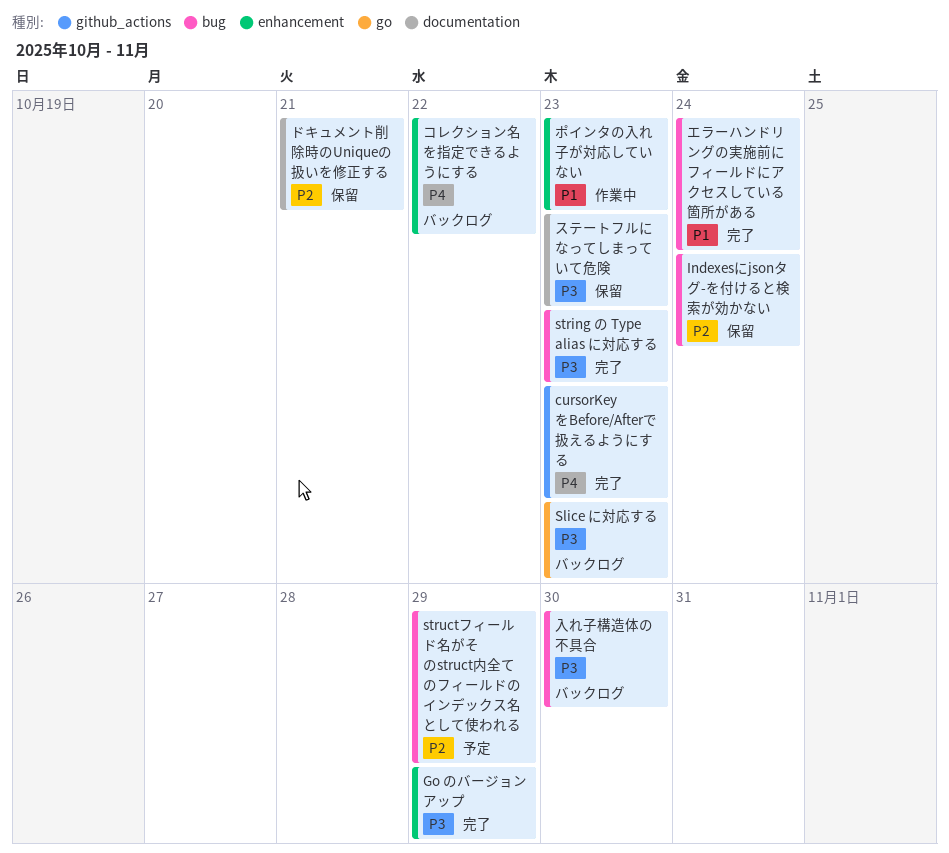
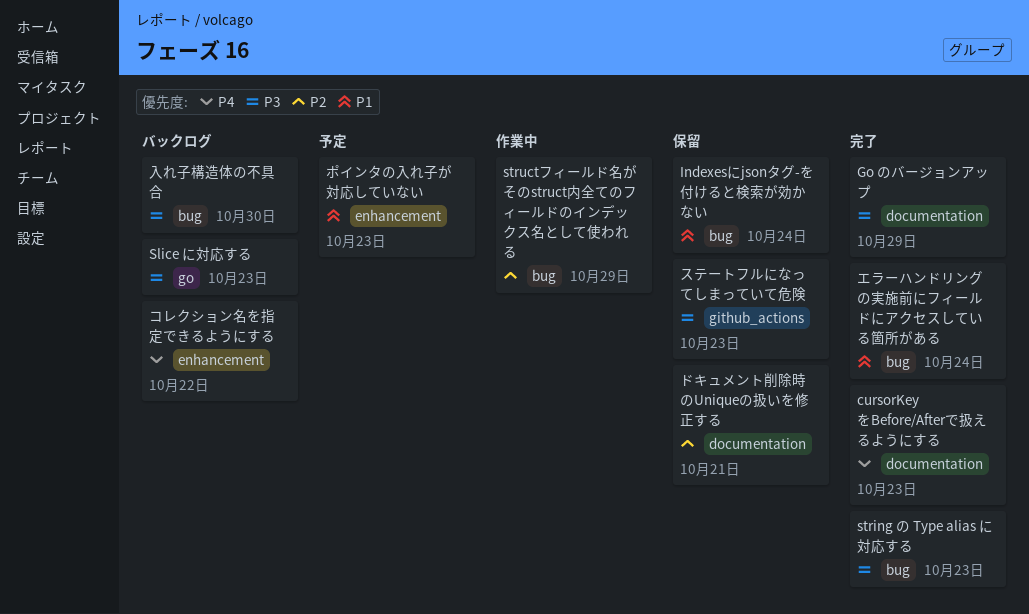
cursorKeyをBefore/Afterで扱えるようにする, label: github_actions -> documentation
Go のバージョンアップ, label: enhancement -> documentation
Indexesにjsonタグ-を付けると検索が効かない, priority: P2 -> P1
structフィールド名がそのstruct内全てのフィールドのインデックス名として使われる, status: 予定 -> 作業中
ステートフルになってしまっていて危険, label: documentation -> github_actions
ポインタの入れ子が対応していない, status: 作業中 -> 予定

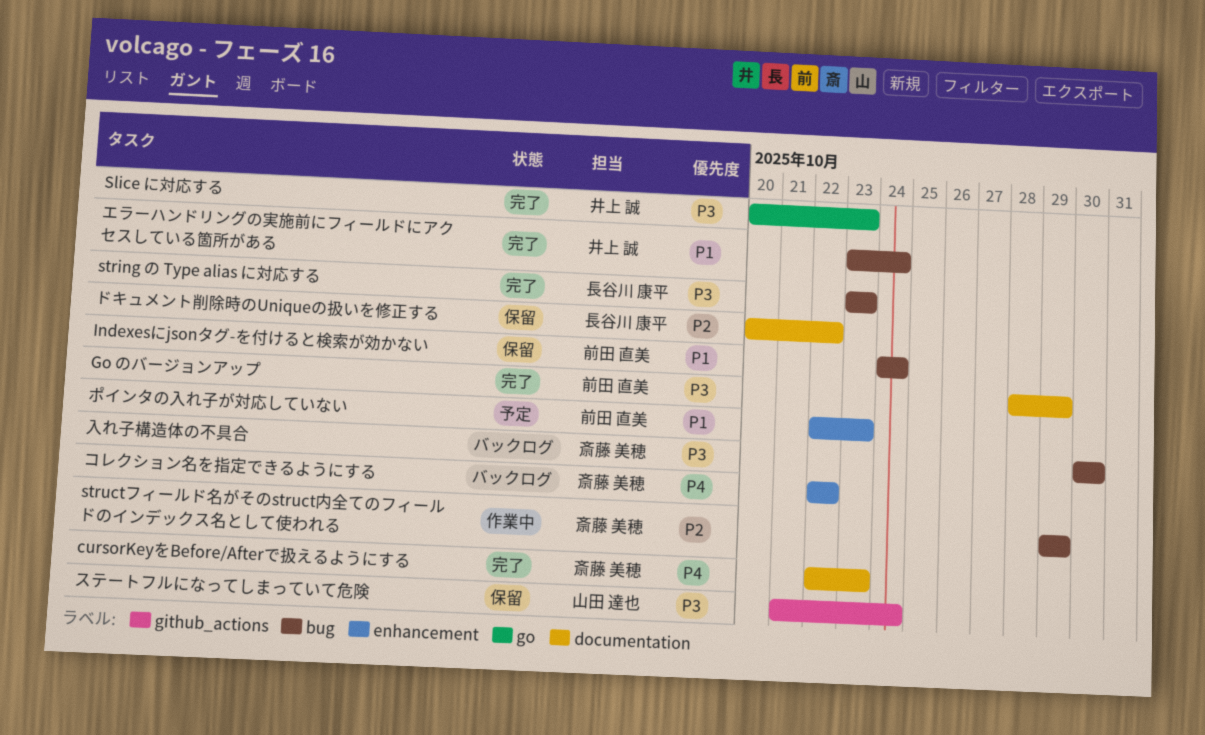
Slice に対応する, status: バックログ -> 完了
ステートフルになってしまっていて危険, due: Oct 23 -> Oct 24
ドキュメント削除時のUniqueの扱いを修正する, due: Oct 21 -> Oct 22

